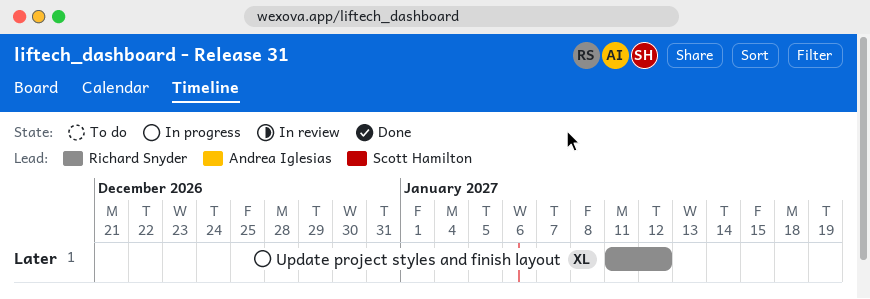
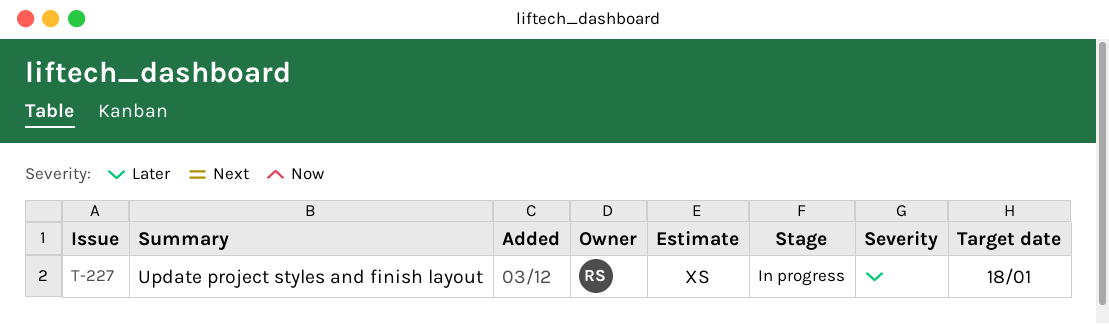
Update project styles and finish layout, estimate: XL -> XS
Update project styles and finish layout, due: Jan 12 -> Jan 18

